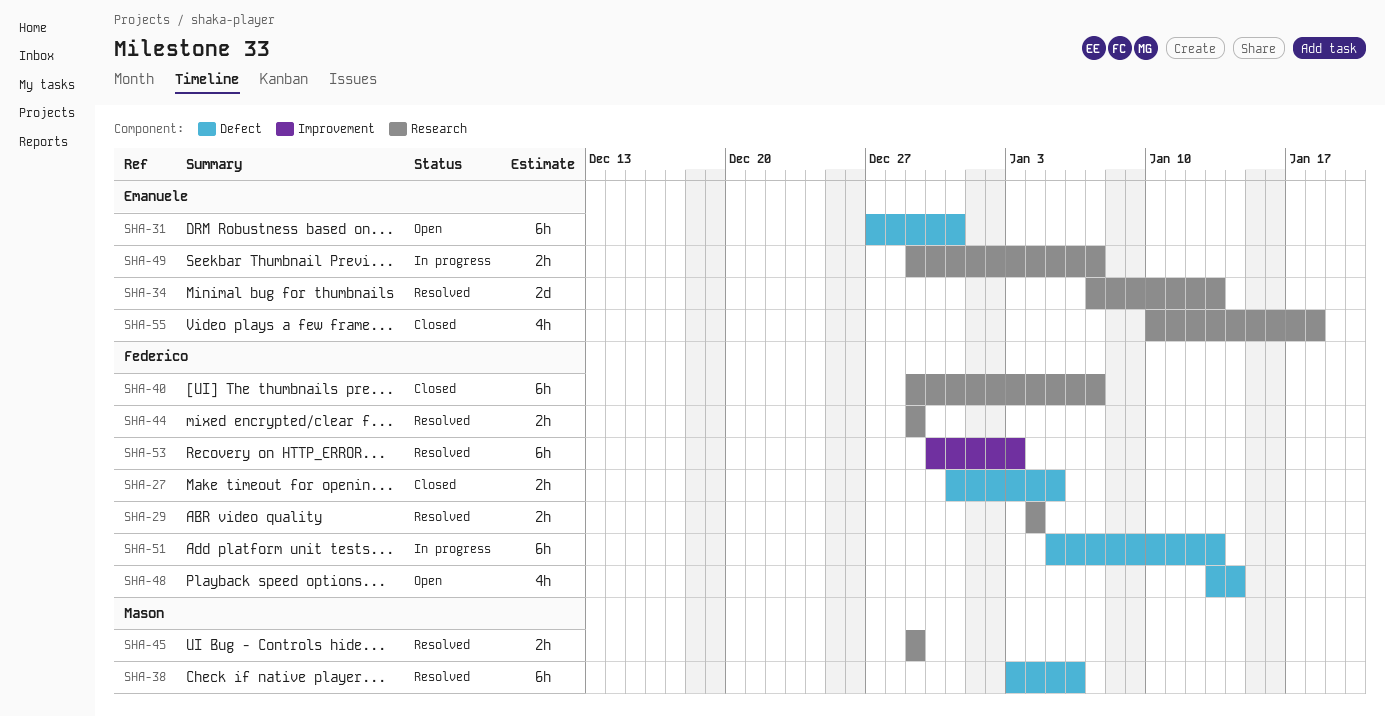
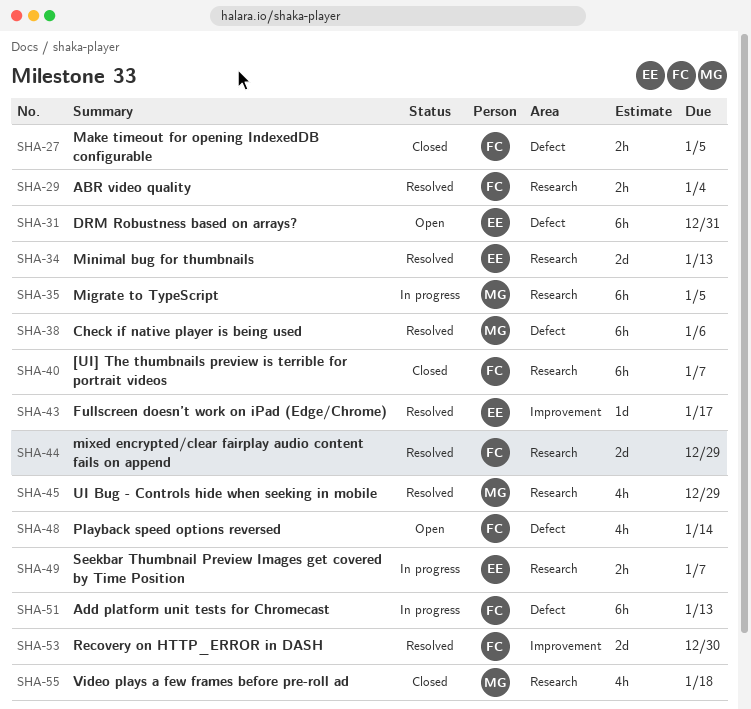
SHA-35: none -> present
SHA-43: none -> present
SHA-44, estimate: 2h -> 2d
SHA-45, estimate: 2h -> 4h
SHA-53, estimate: 6h -> 2d
SHA-53, due: Jan 3 -> Dec 30
SHA-55, owner: Emanuele -> Mason

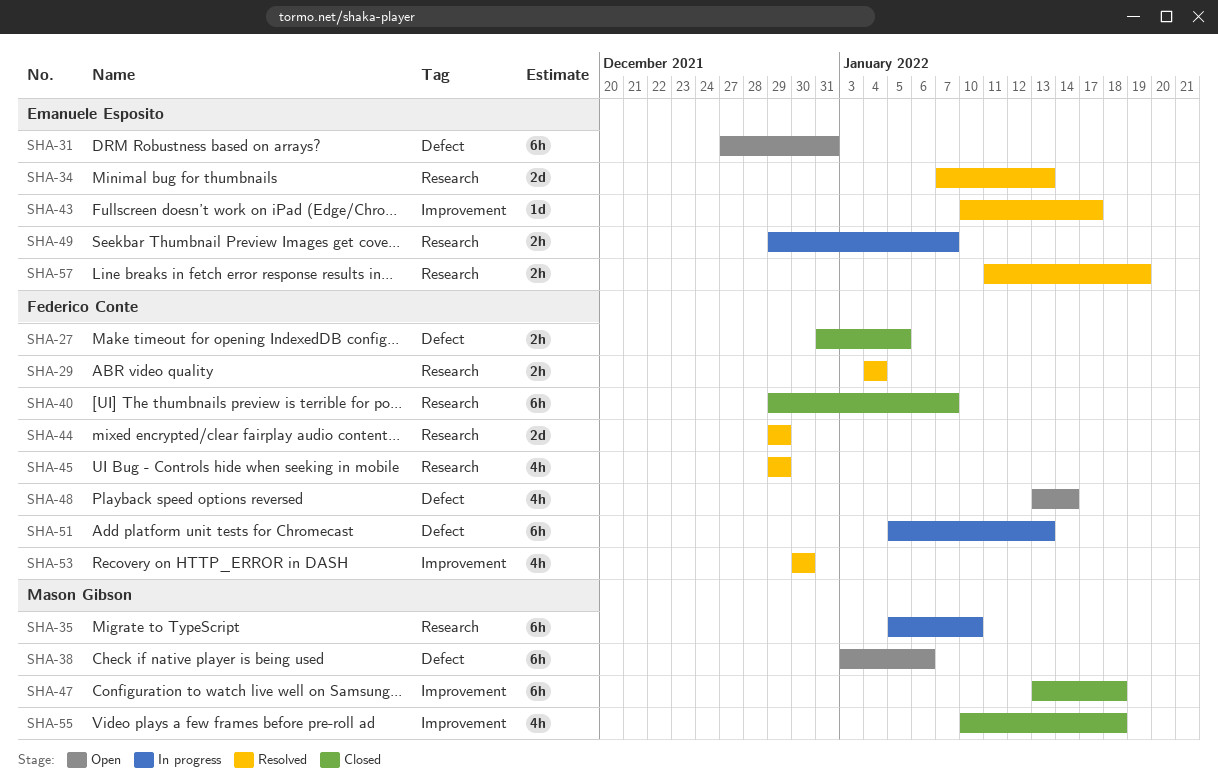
SHA-35, due: Jan 5 -> Jan 10
SHA-38, status: Resolved -> Open
SHA-45, owner: Mason Gibson -> Federico Conte
SHA-47: none -> present
SHA-53, estimate: 2d -> 4h
SHA-55, label: Research -> Improvement
SHA-57: none -> present

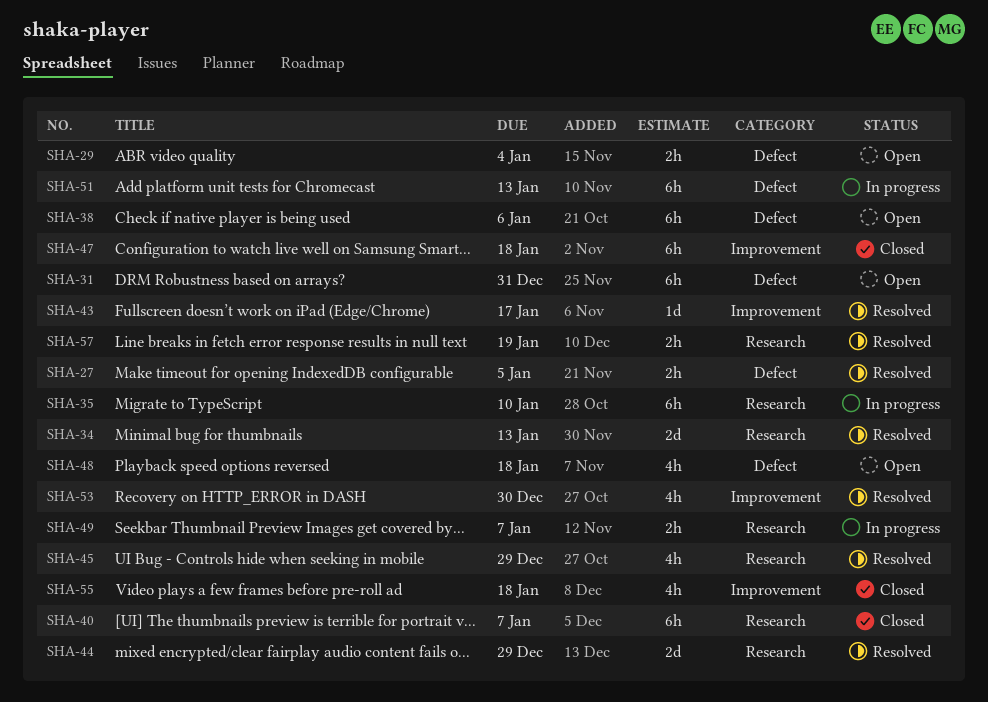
SHA-27, status: Closed -> Resolved
SHA-29, status: Resolved -> Open
SHA-29, label: Research -> Defect
SHA-48, due: Jan 14 -> Jan 18

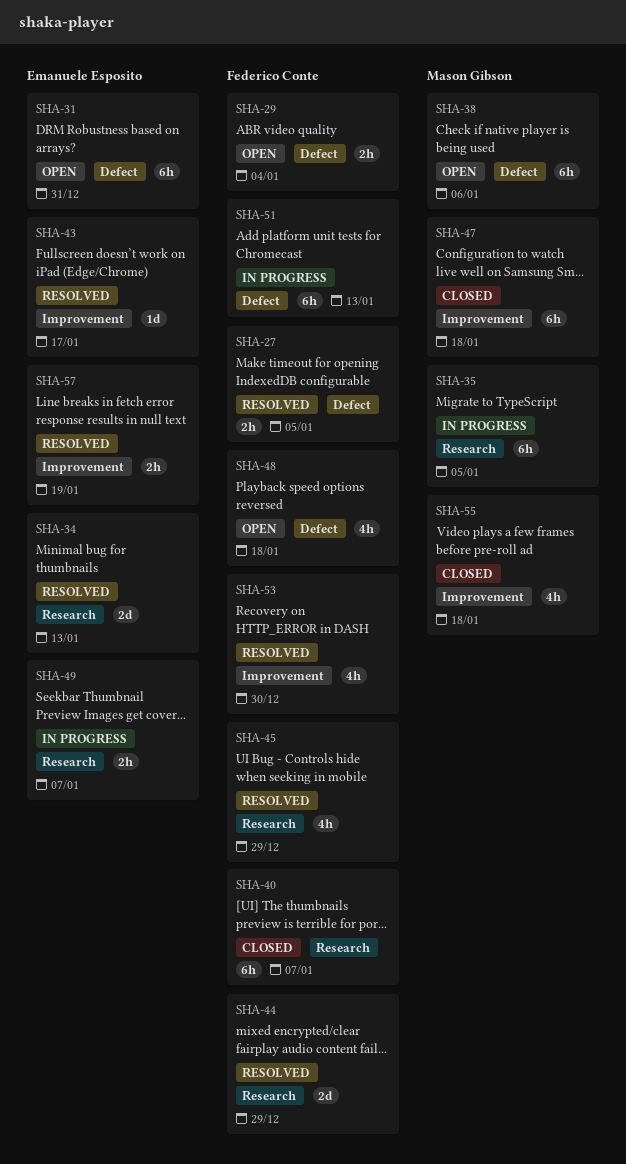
SHA-35, due: Jan 10 -> Jan 5
SHA-57, label: Research -> Improvement

